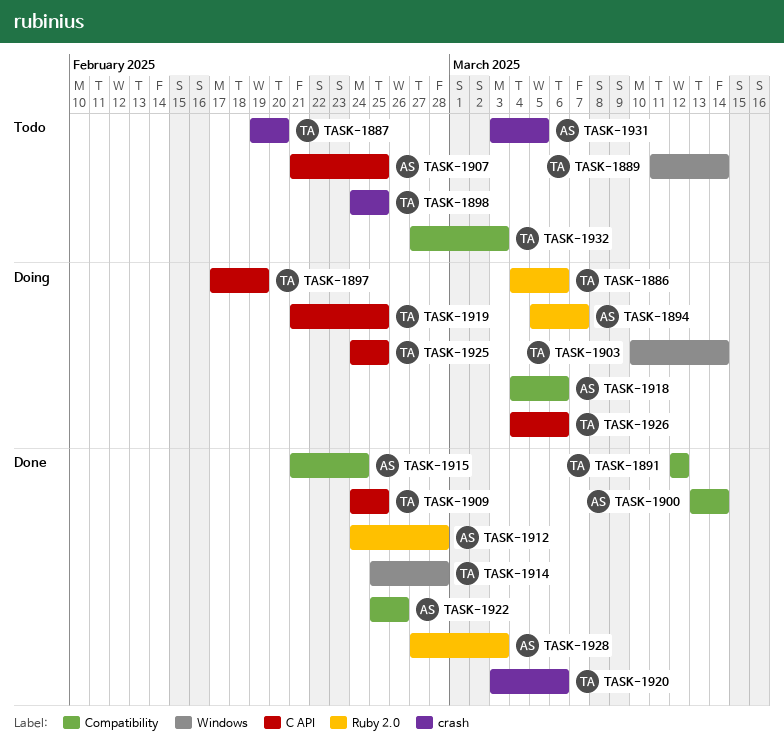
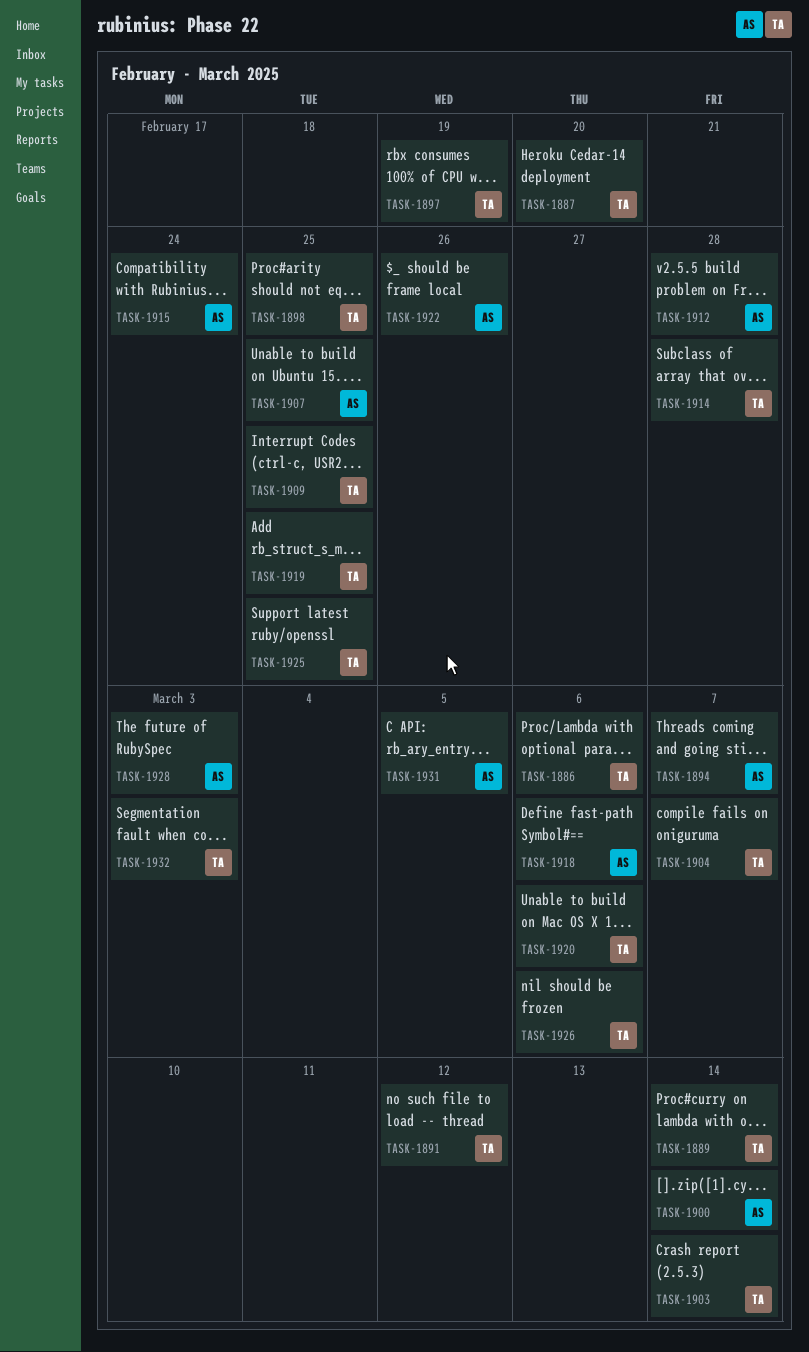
TASK-1904: none -> present

